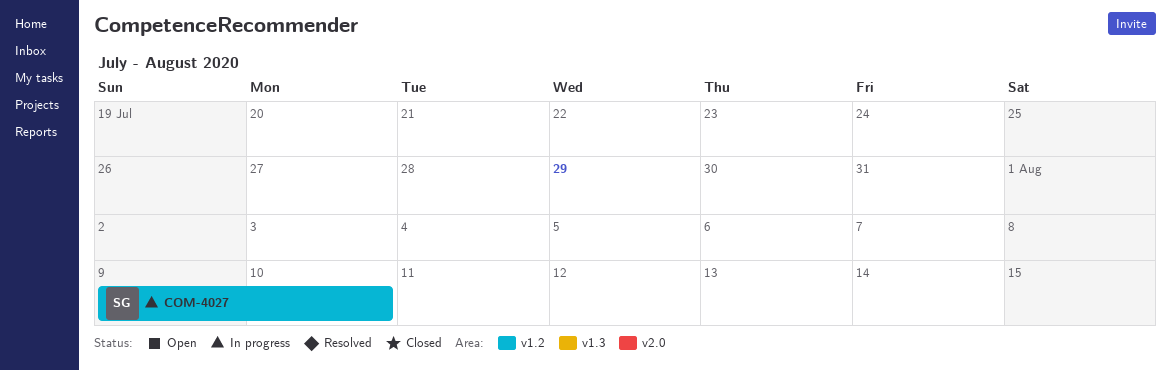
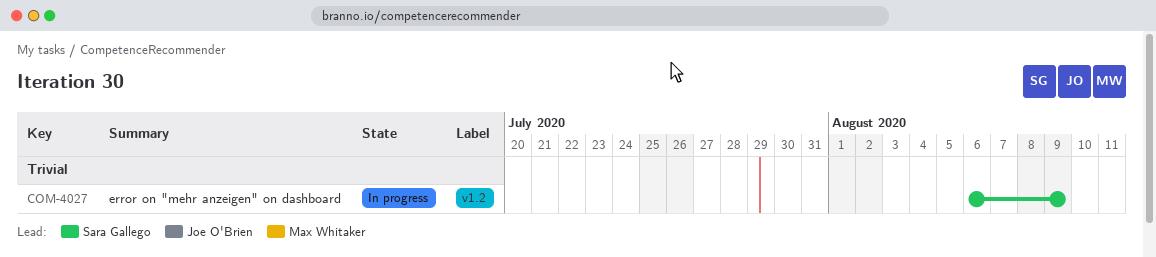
COM-4027, start: Aug 9 -> Aug 6
COM-4027, due: Aug 10 -> Aug 9

